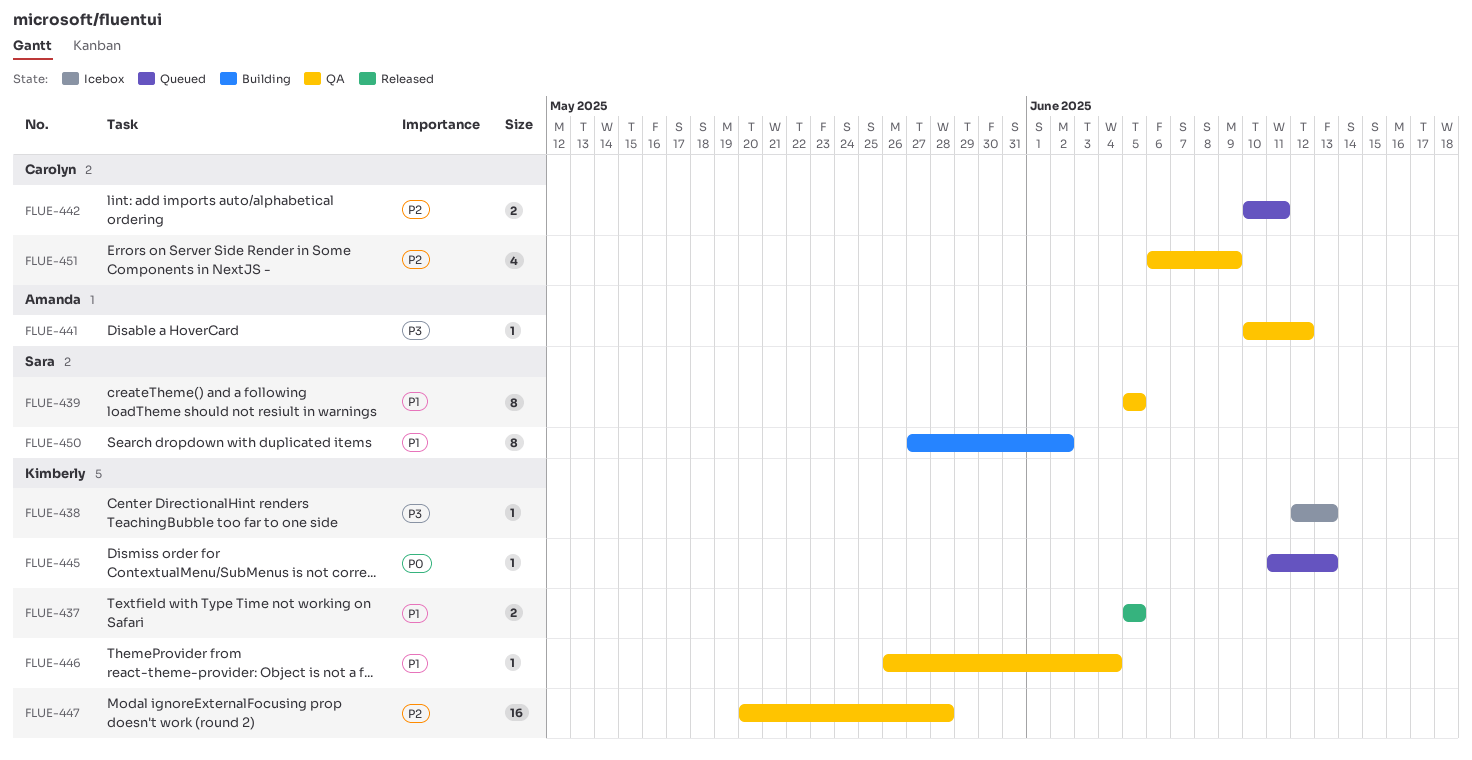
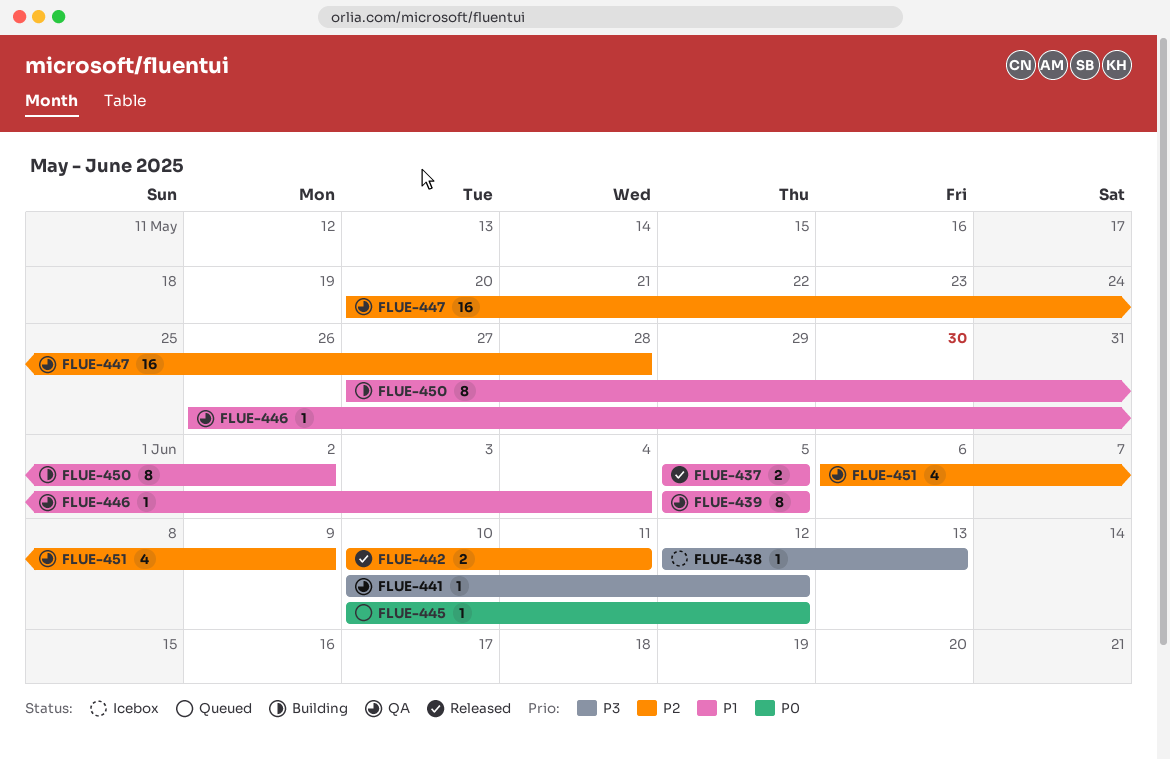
FLUE-442, status: Queued -> Released
FLUE-445, start: Jun 11 -> Jun 10
FLUE-445, due: Jun 13 -> Jun 12

